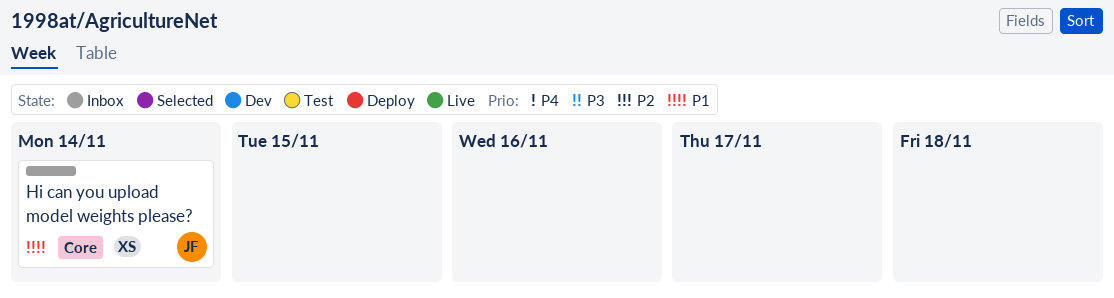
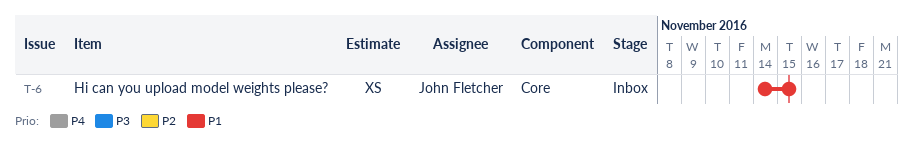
Hi can you upload model weights please?, due: Nov 14 -> Nov 15

